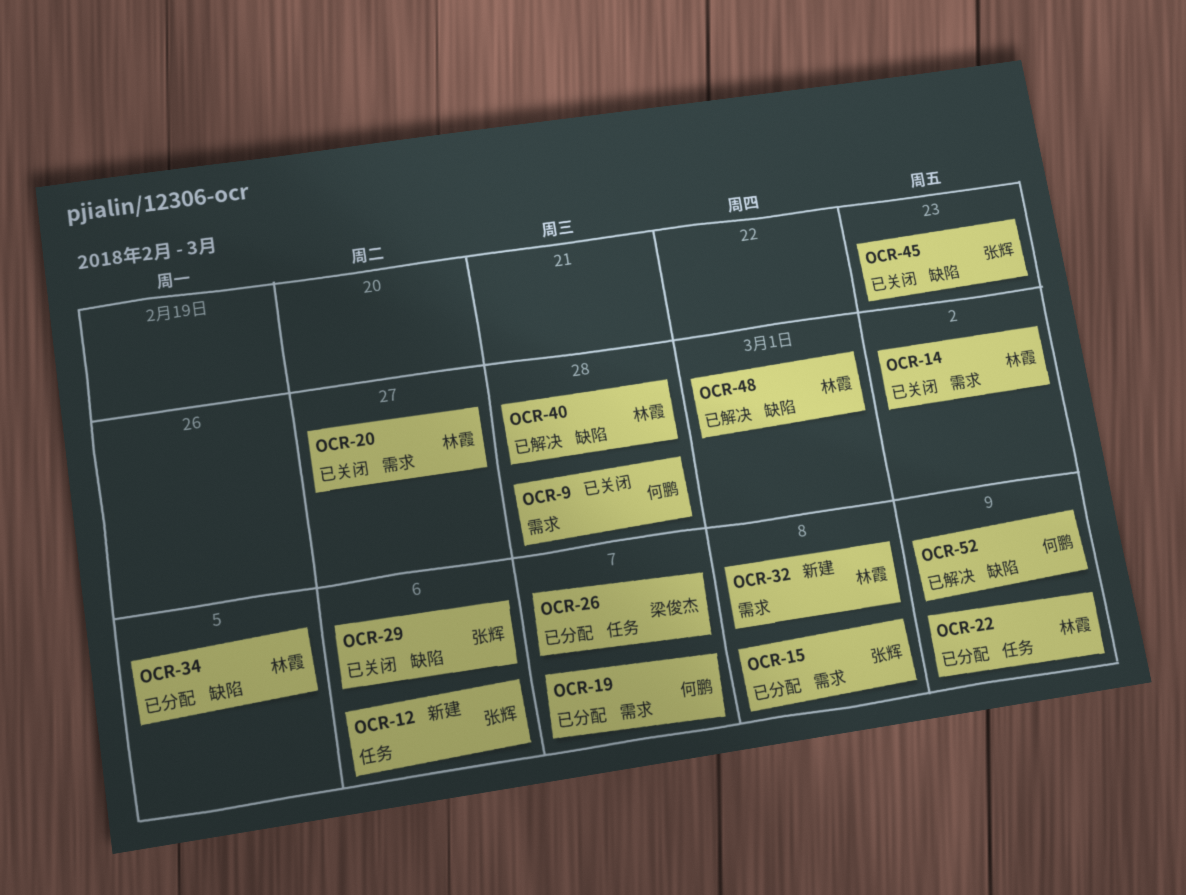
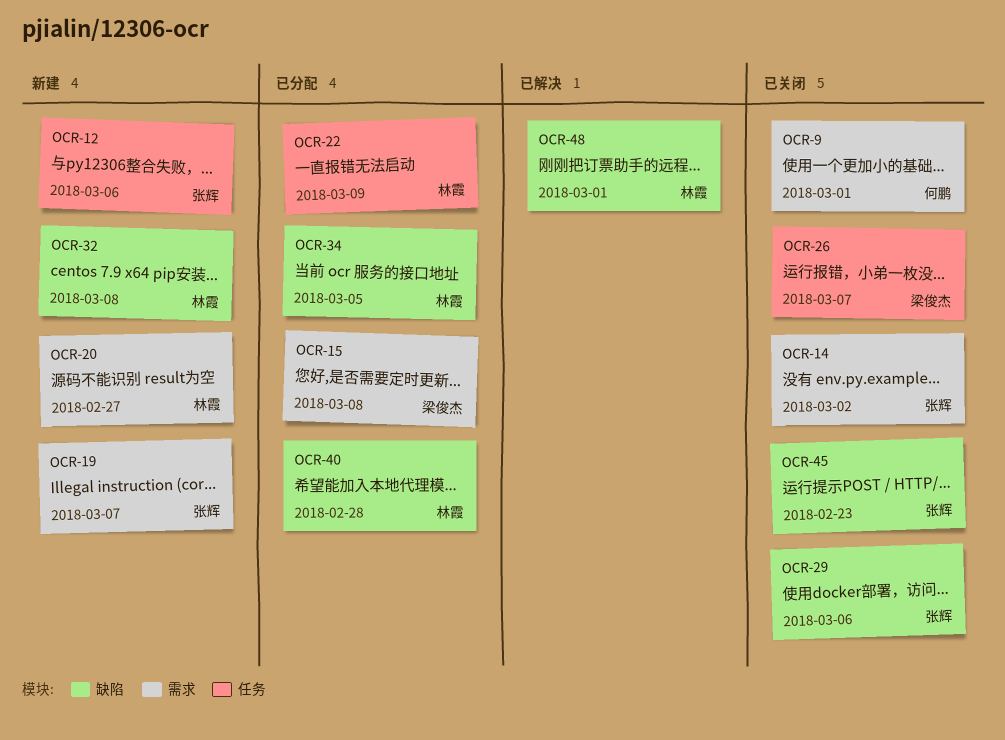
OCR-9, due: Feb 28 -> Mar 1
OCR-14, owner: 林霞 -> 张辉
OCR-15, owner: 张辉 -> 梁俊杰
OCR-19, status: 已分配 -> 新建
OCR-19, owner: 何鹏 -> 张辉
OCR-20, status: 已关闭 -> 新建
OCR-26, status: 已分配 -> 已关闭
OCR-32, label: 需求 -> 缺陷
OCR-40, status: 已解决 -> 已分配
OCR-52: present -> none

